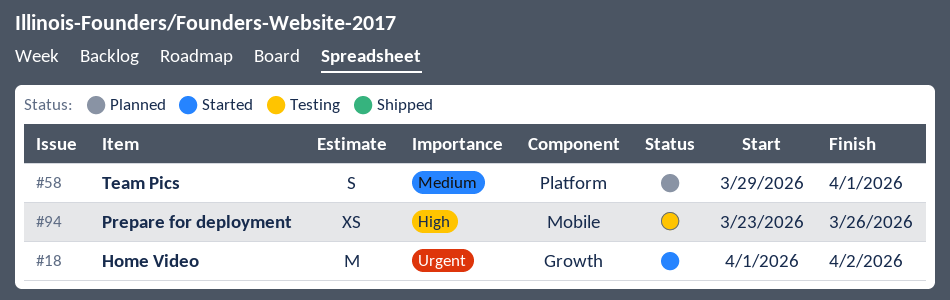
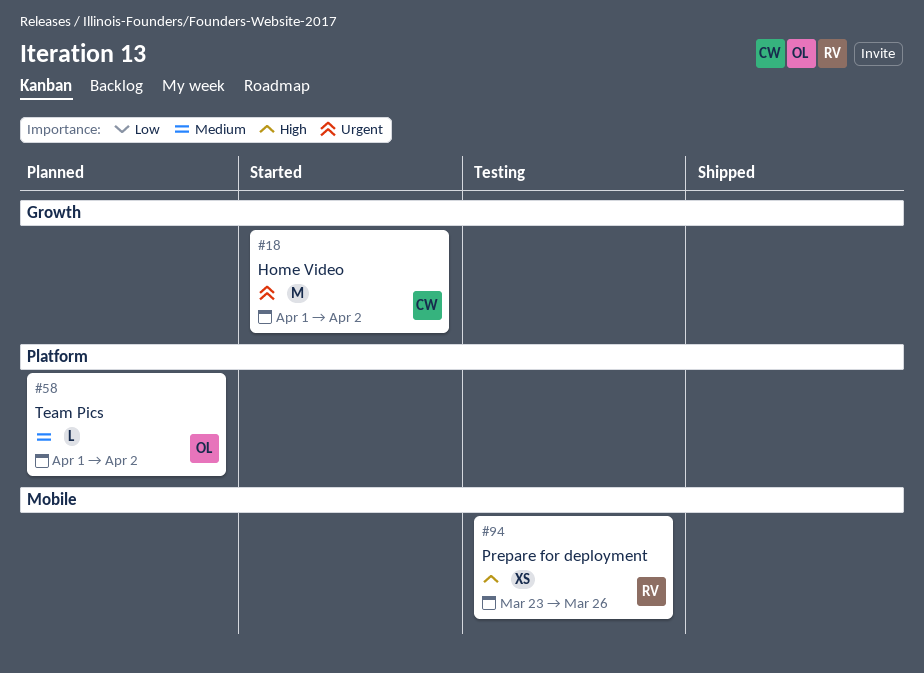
#58, estimate: S -> L
#58, start: Mar 29 -> Apr 1
#58, due: Apr 1 -> Apr 2

